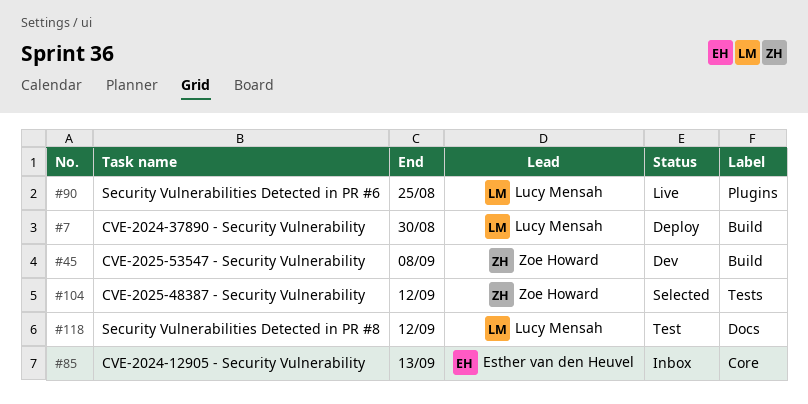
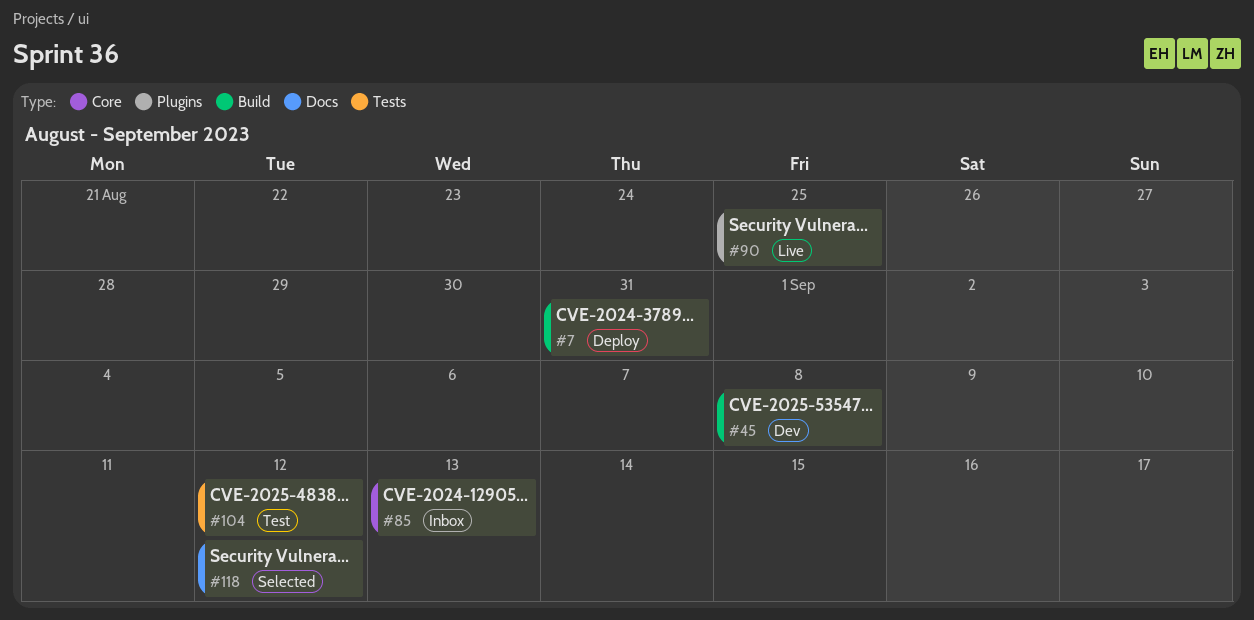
#7, due: Aug 30 -> Aug 31
#104, status: Selected -> Test
#118, status: Test -> Selected

